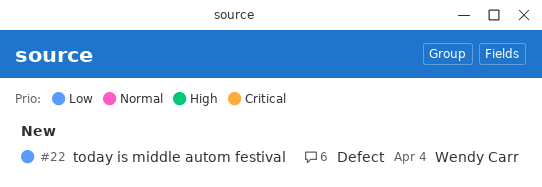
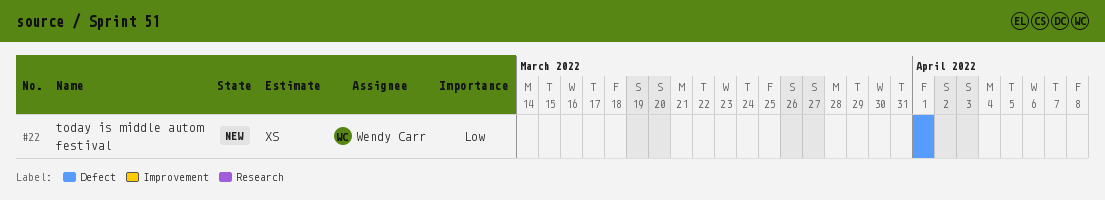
#22, due: Apr 4 -> Apr 1

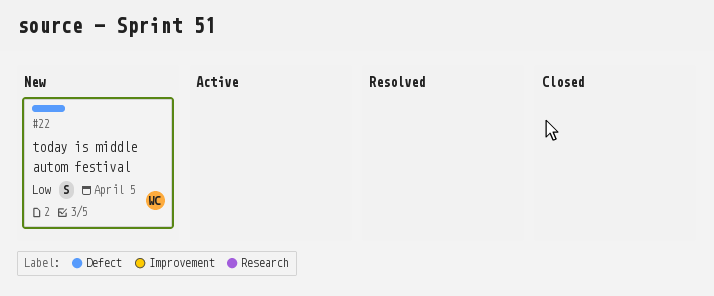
#22, estimate: XS -> S
#22, due: Apr 1 -> Apr 5

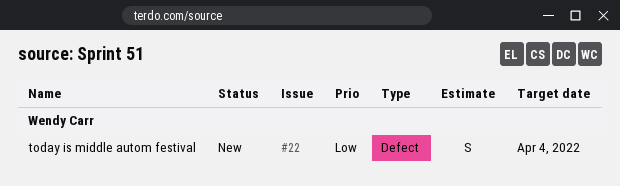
#22, due: Apr 5 -> Apr 4

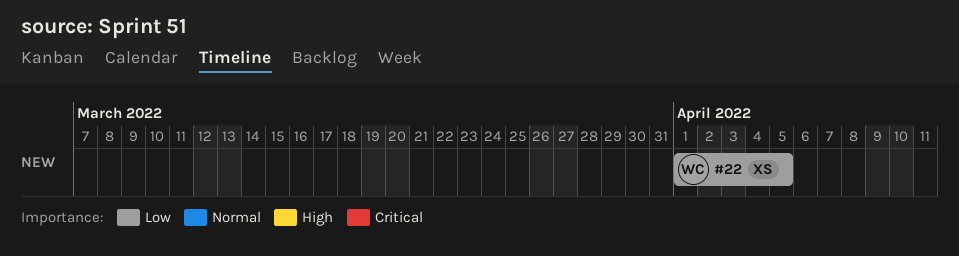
#22, estimate: S -> XS
#22, due: Apr 4 -> Apr 5

